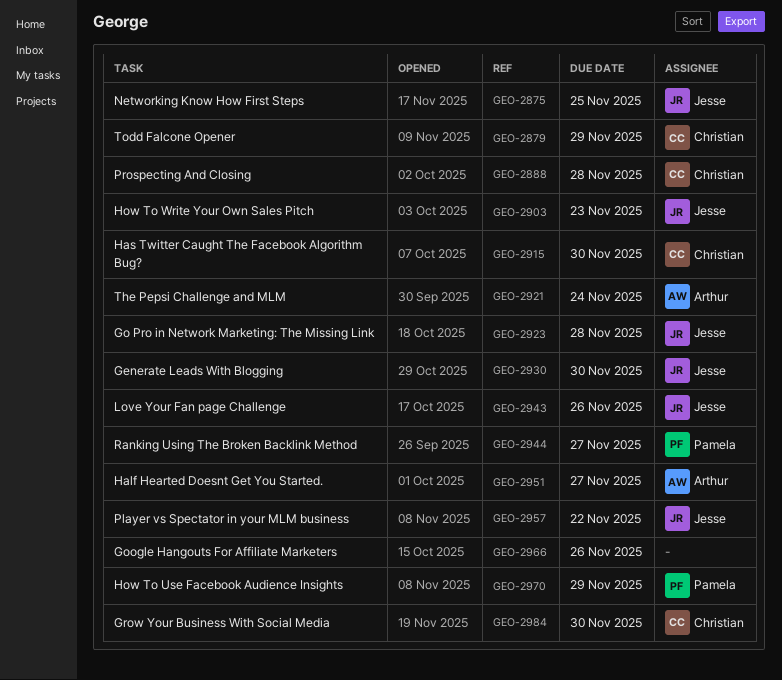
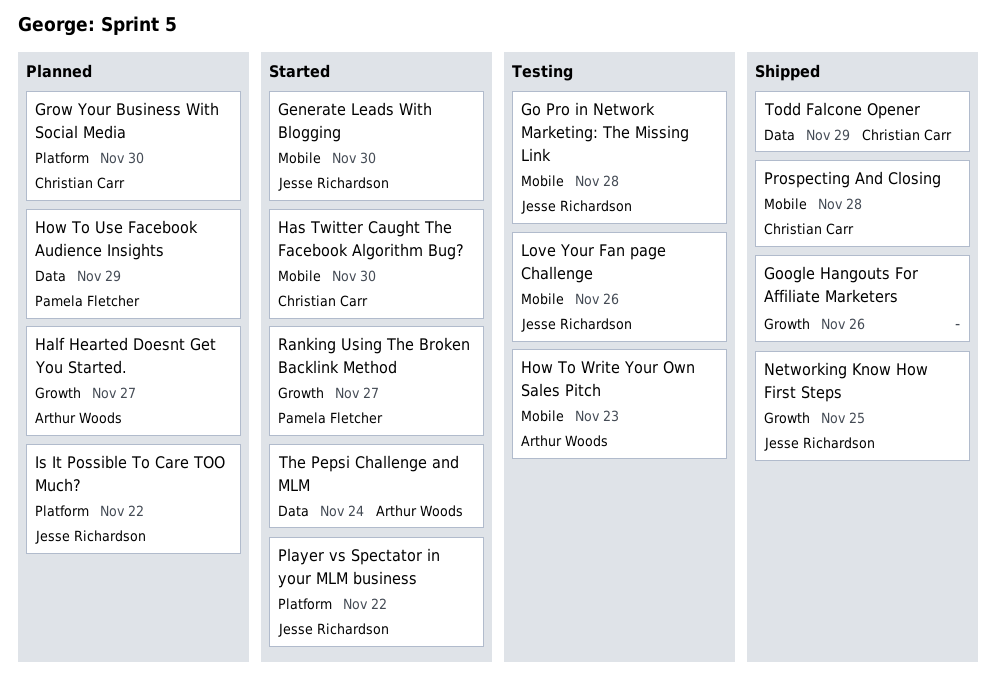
How To Write Your Own Sales Pitch, owner: Jesse Richardson -> Arthur Woods
Is It Possible To Care TOO Much?: none -> present

